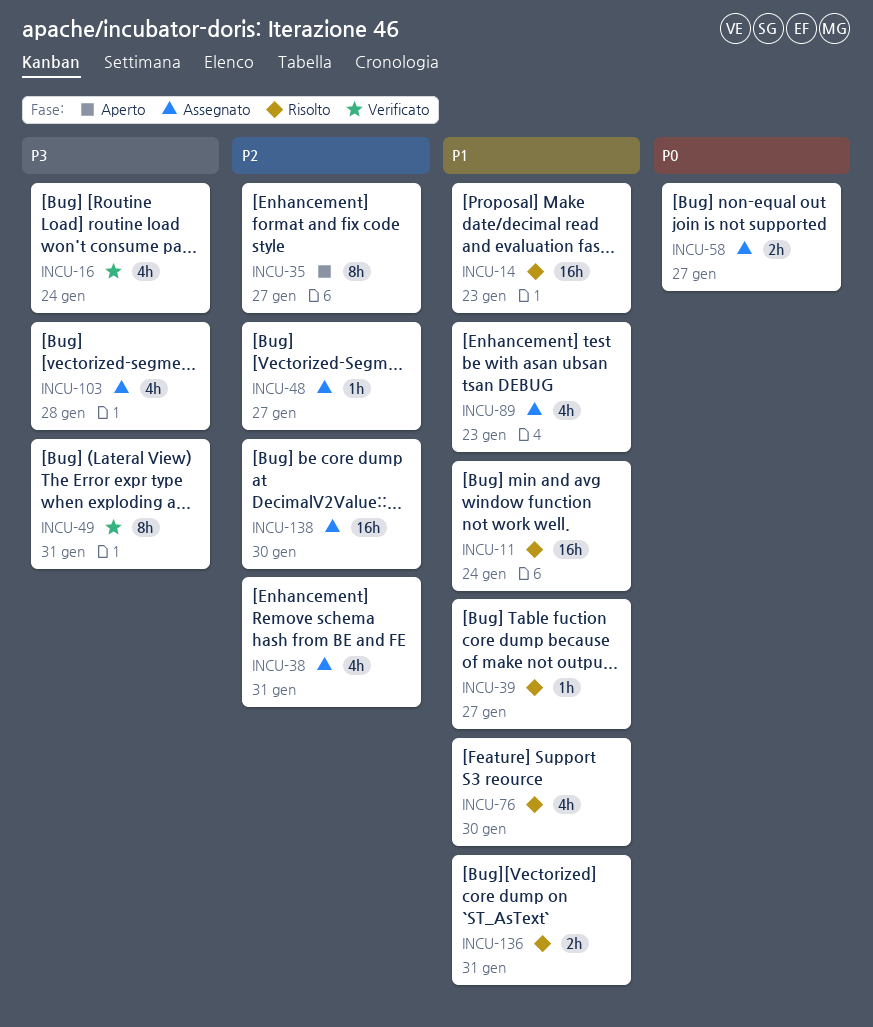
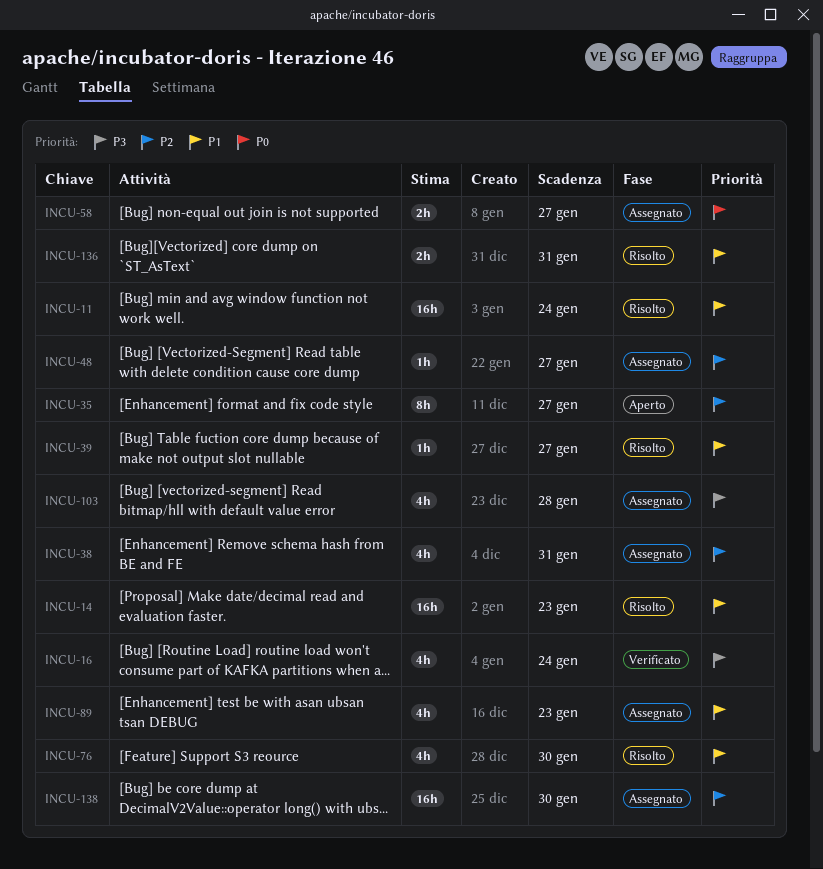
INCU-49: present -> none

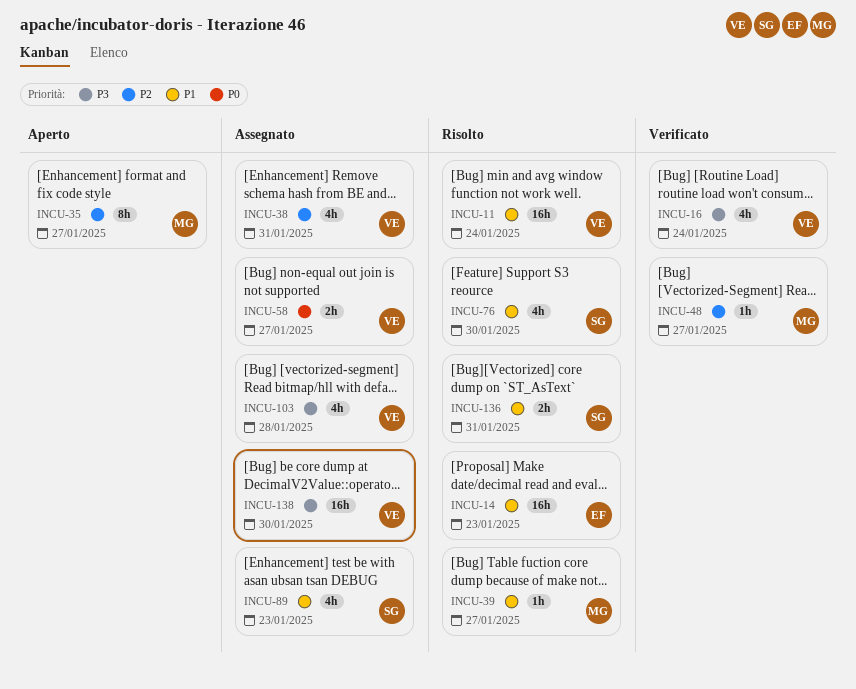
INCU-48, status: Assegnato -> Verificato
INCU-138, priority: P2 -> P3

